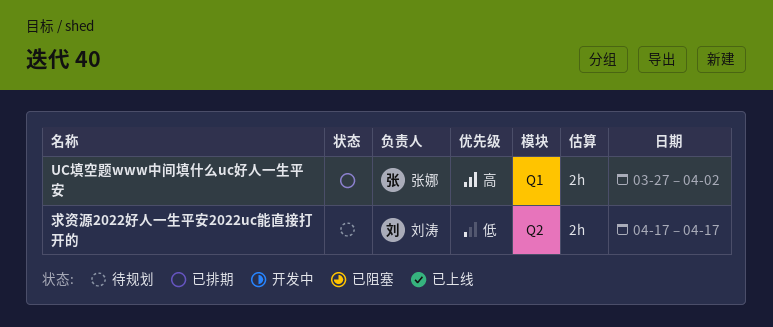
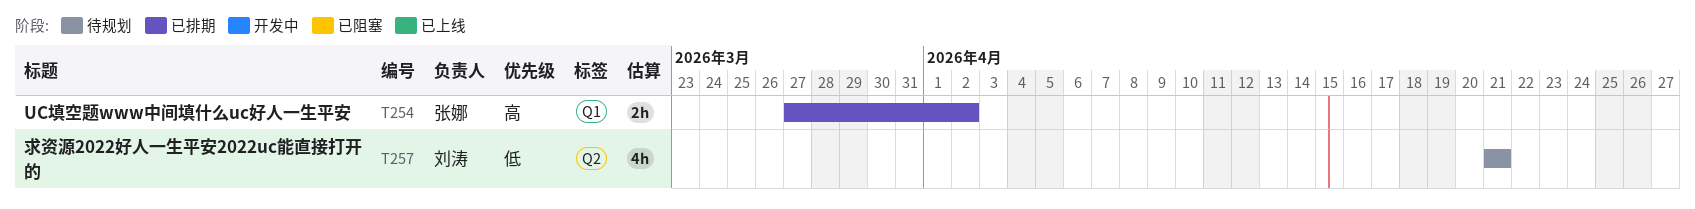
求资源2022好人一生平安2022uc能直接打开的, estimate: 2h -> 4h
求资源2022好人一生平安2022uc能直接打开的, start: Apr 17 -> Apr 21
求资源2022好人一生平安2022uc能直接打开的, due: Apr 17 -> Apr 21

